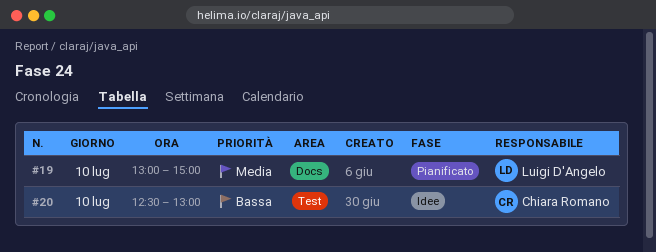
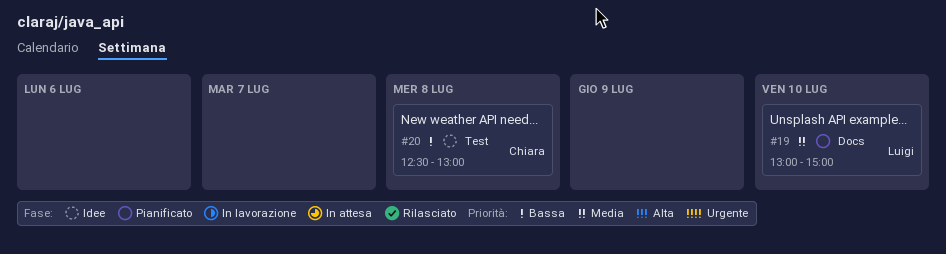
#20, day: Jul 10 -> Jul 8

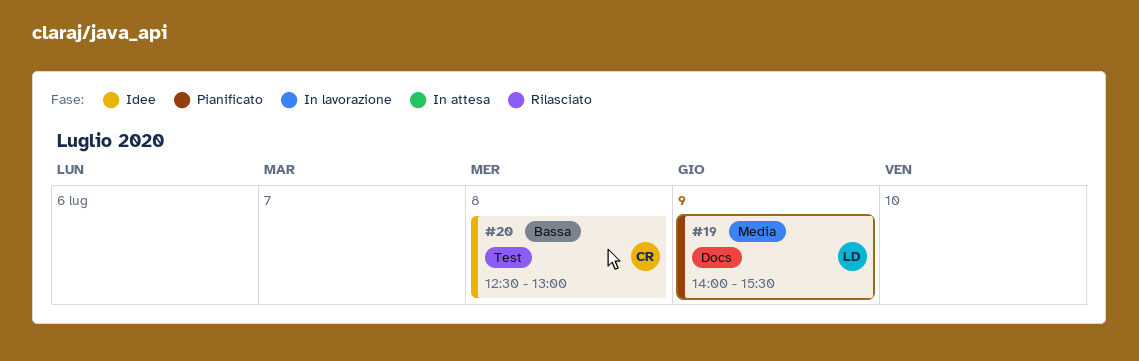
#19, day: Jul 10 -> Jul 9
#19, begins: 13:00 -> 14:00
#19, ends: 15:00 -> 15:30

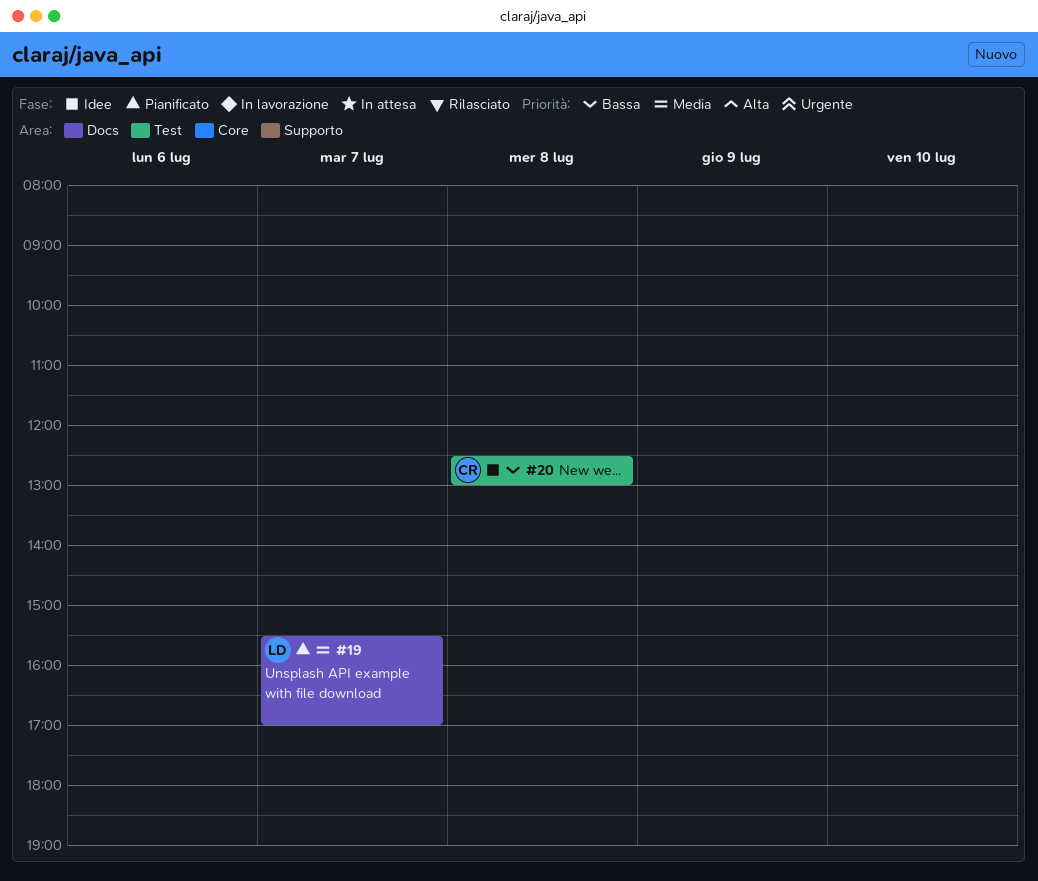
#19, day: Jul 9 -> Jul 7
#19, begins: 14:00 -> 15:30
#19, ends: 15:30 -> 17:00

